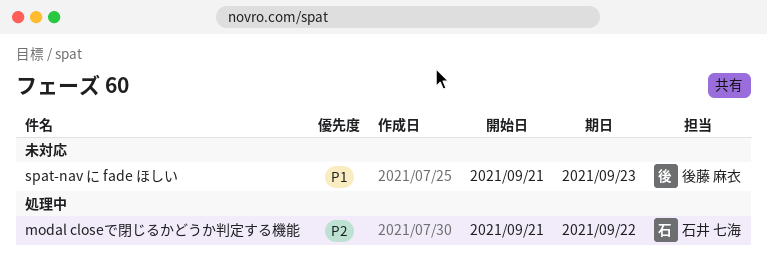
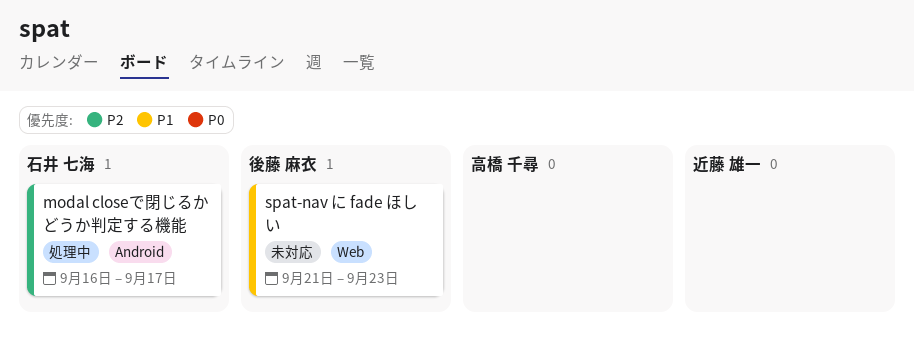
modal closeで閉じるかどうか判定する機能, start: Sep 21 -> Sep 16
modal closeで閉じるかどうか判定する機能, due: Sep 22 -> Sep 17

